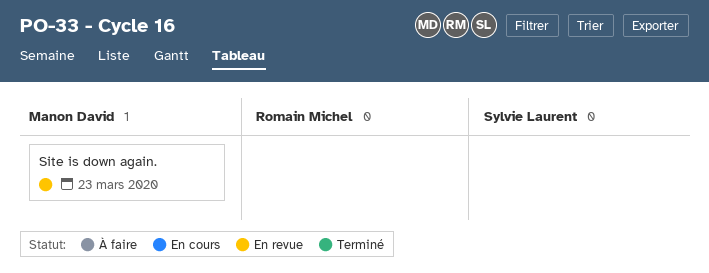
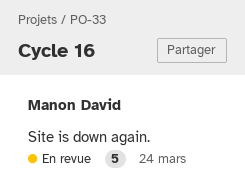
Site is down again., due: Mar 23 -> Mar 24

